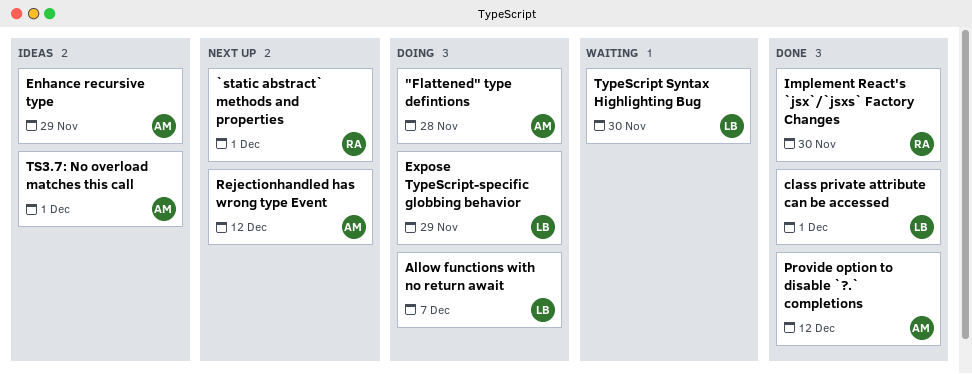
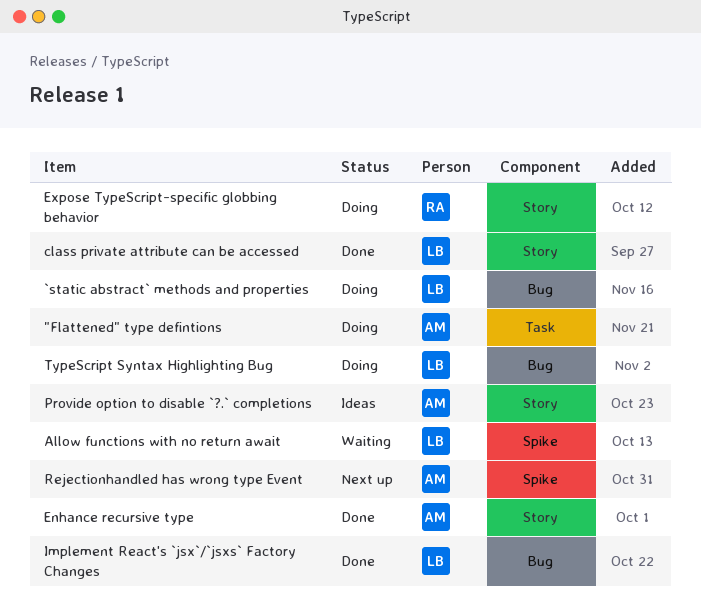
`static abstract` methods and properties, status: Next up -> Doing
`static abstract` methods and properties, owner: RA -> LB
Allow functions with no return await, status: Doing -> Waiting
Enhance recursive type, status: Ideas -> Done
Expose TypeScript-specific globbing behavior, owner: LB -> RA
Implement React's `jsx`/`jsxs` Factory Changes, owner: RA -> LB
Provide option to disable `?.` completions, status: Done -> Ideas
TS3.7: No overload matches this call: present -> none
TypeScript Syntax Highlighting Bug, status: Waiting -> Doing

